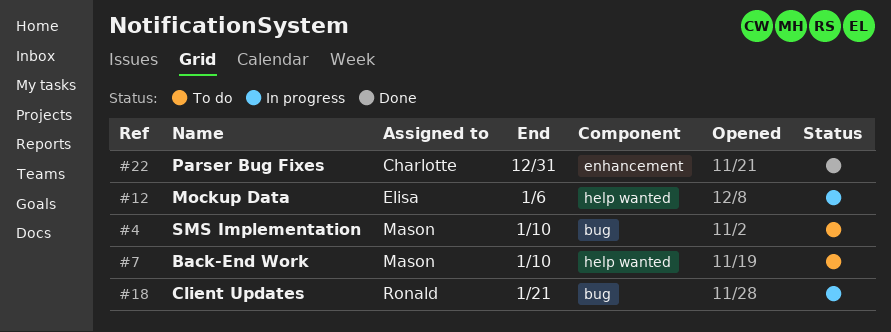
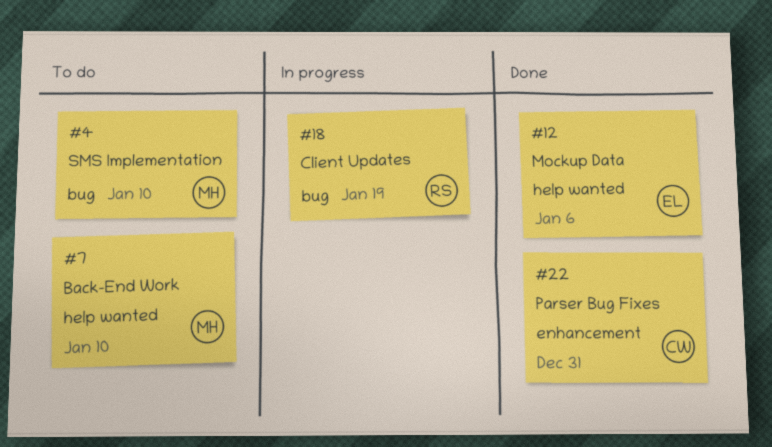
#12, status: In progress -> Done
#18, due: Jan 21 -> Jan 19

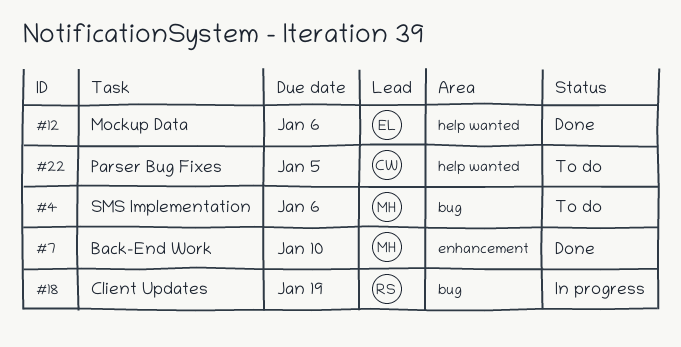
#4, due: Jan 10 -> Jan 6
#7, status: To do -> Done
#7, label: help wanted -> enhancement
#22, status: Done -> To do
#22, label: enhancement -> help wanted
#22, due: Dec 31 -> Jan 5

